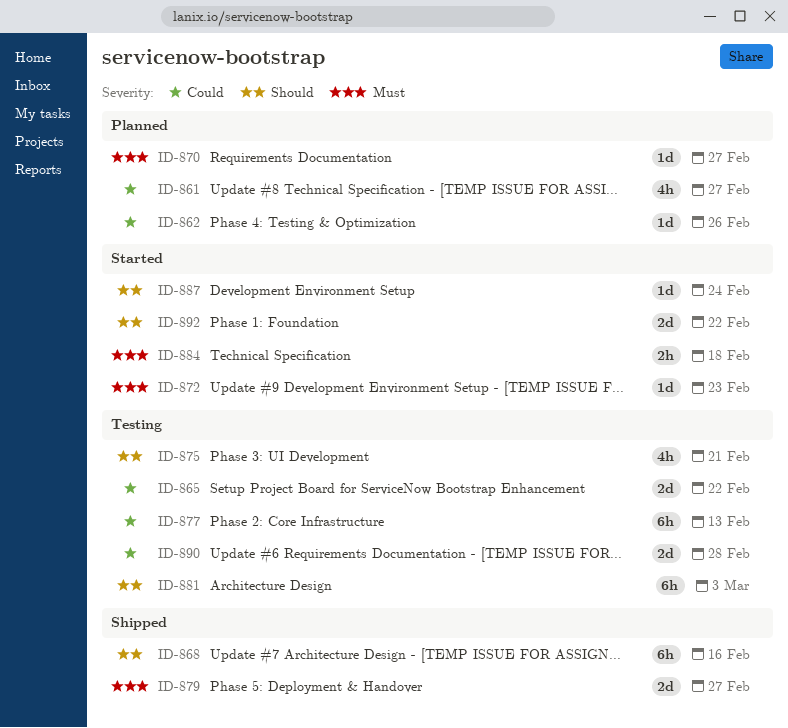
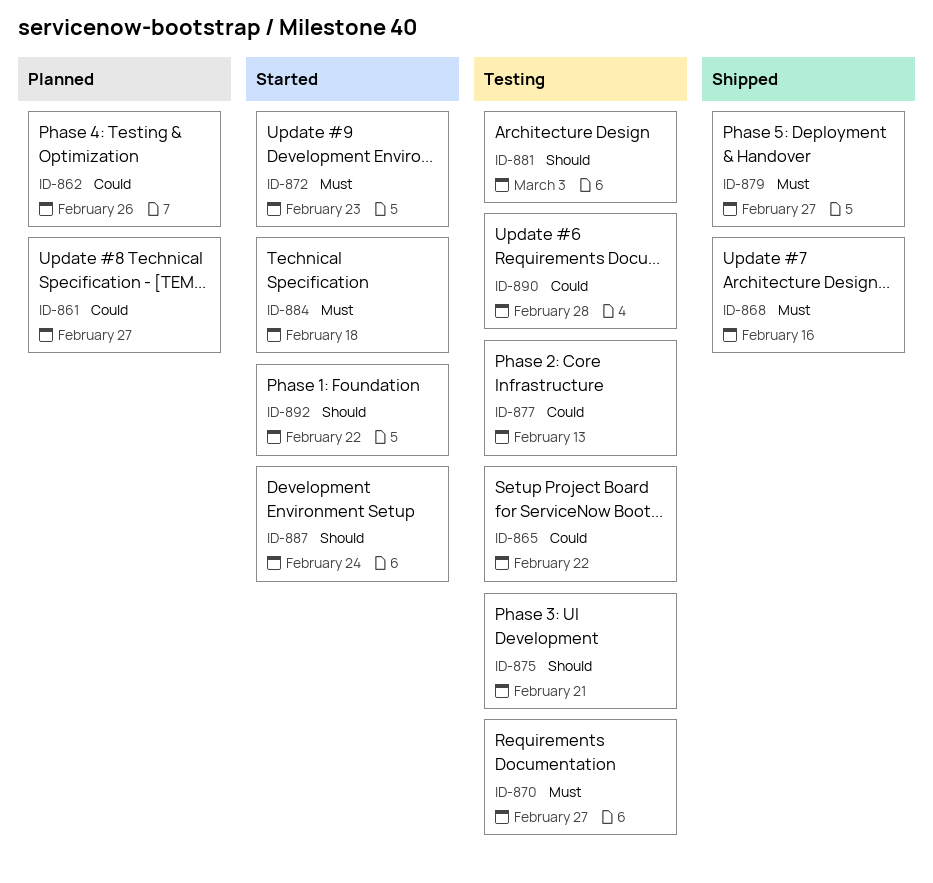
ID-868, priority: Should -> Must
ID-870, status: Planned -> Testing

